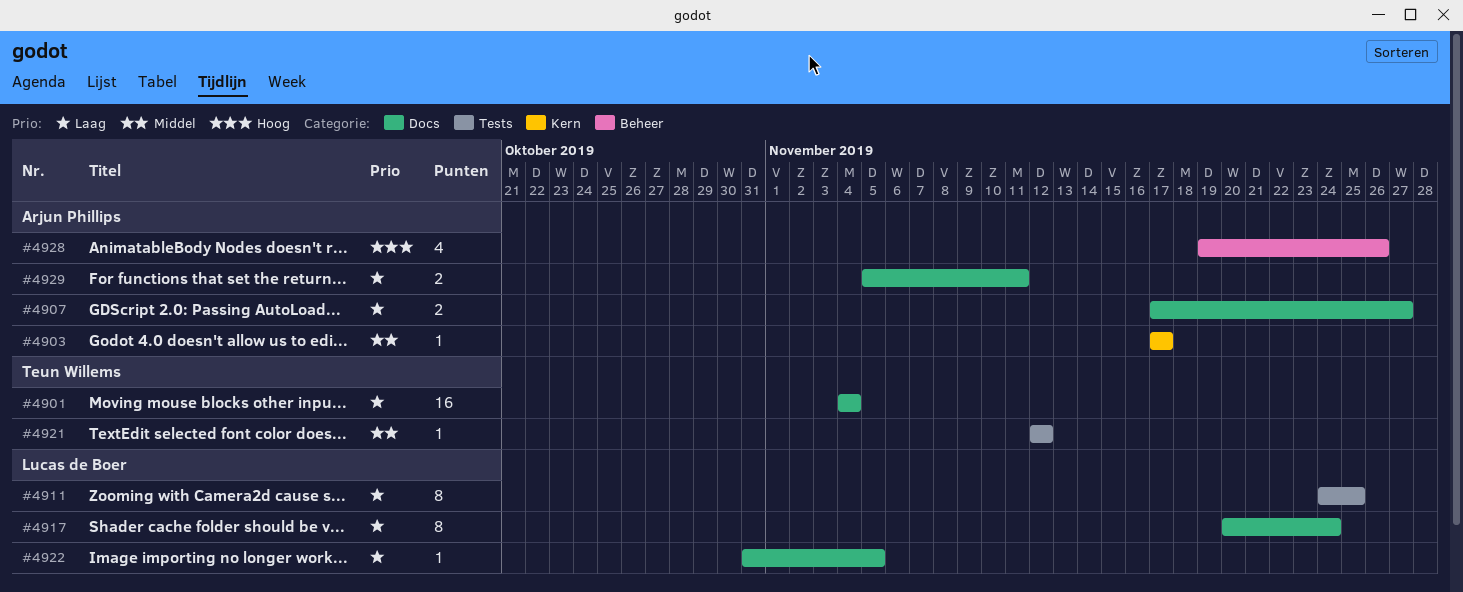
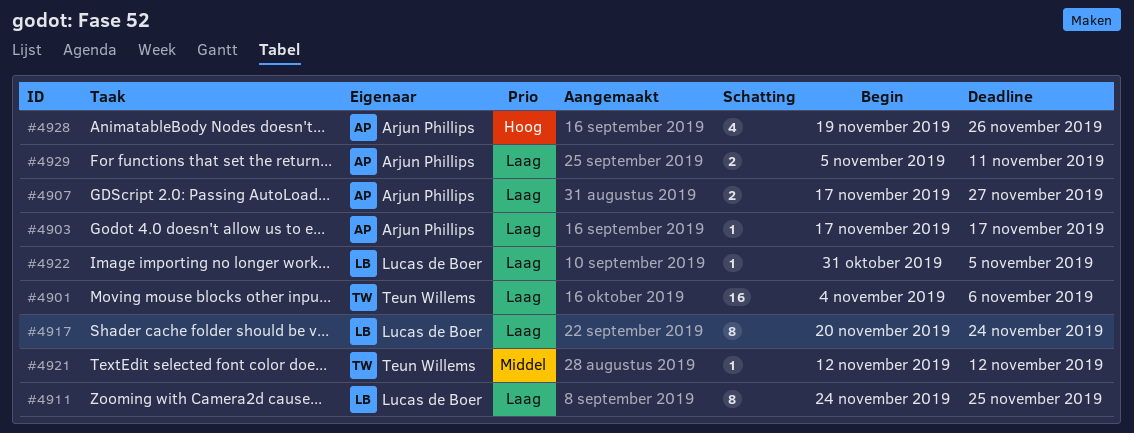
#4901, due: Nov 4 -> Nov 6
#4903, priority: Middel -> Laag

